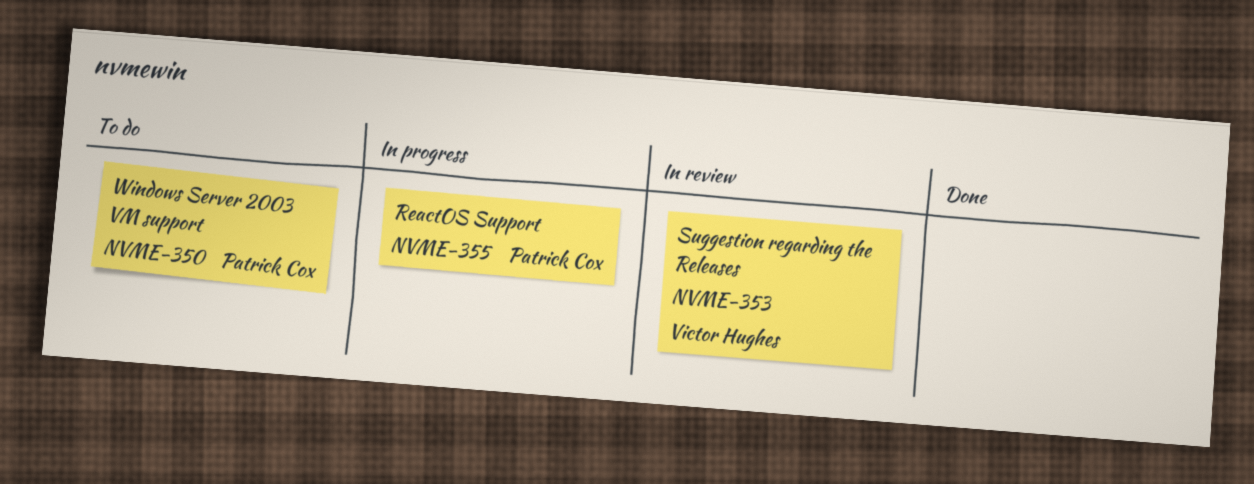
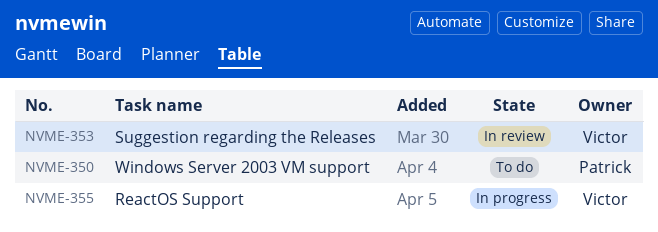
NVME-355, owner: Patrick Cox -> Victor Hughes

